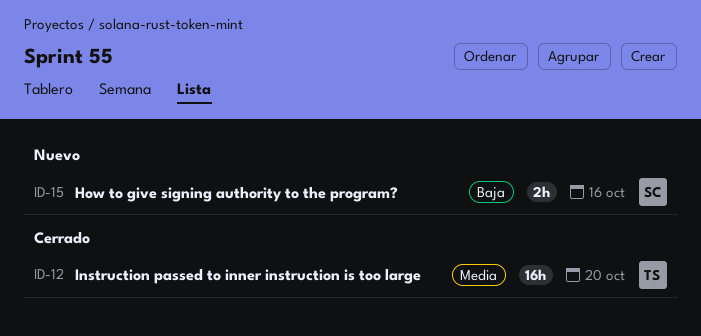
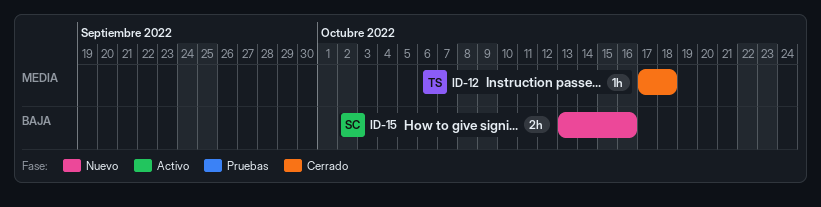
ID-12, estimate: 16h -> 1h
ID-12, due: Oct 20 -> Oct 18

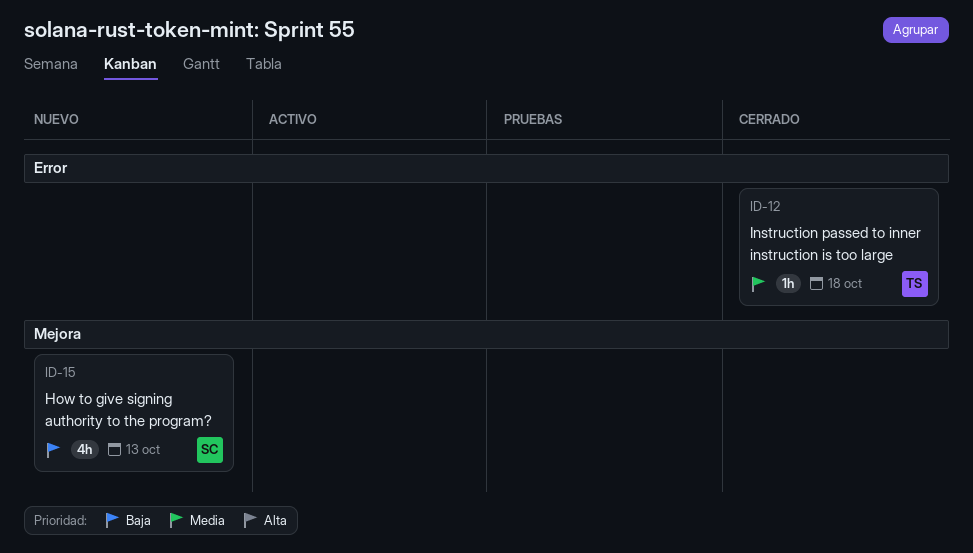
ID-15, estimate: 2h -> 4h
ID-15, due: Oct 16 -> Oct 13

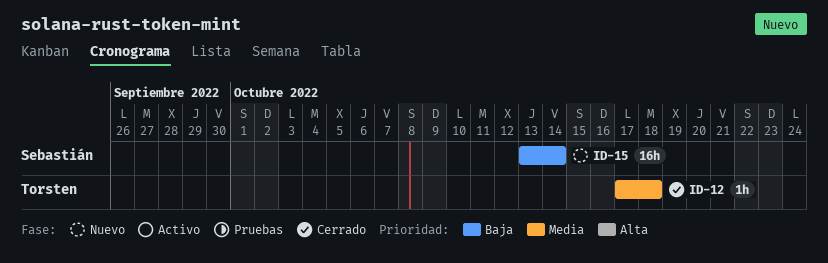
ID-15, estimate: 4h -> 16h
ID-15, due: Oct 13 -> Oct 14

